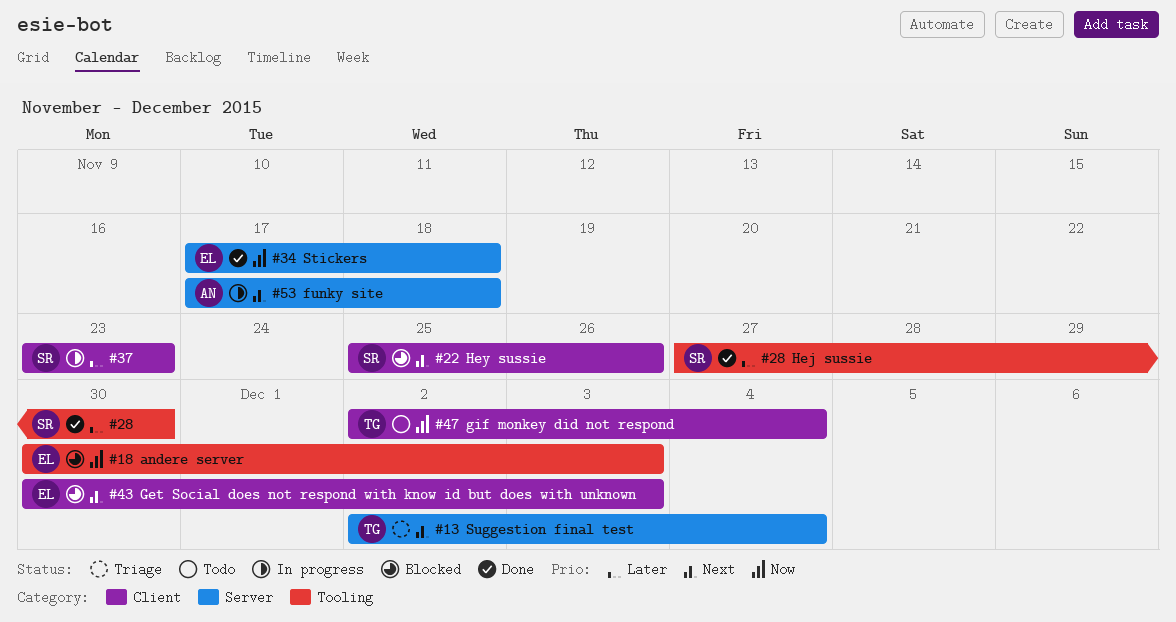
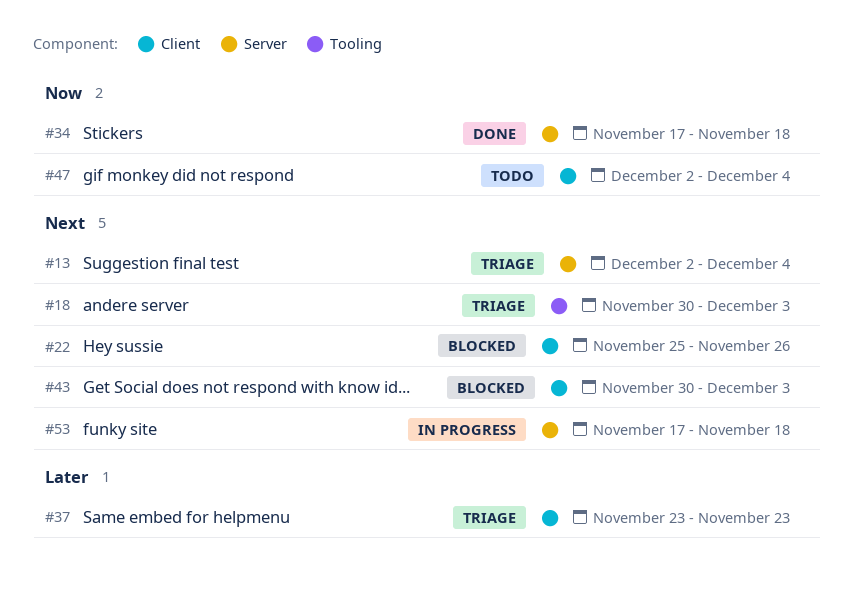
#18, status: Blocked -> Triage
#18, priority: Now -> Next
#28: present -> none
#37, status: In progress -> Triage

